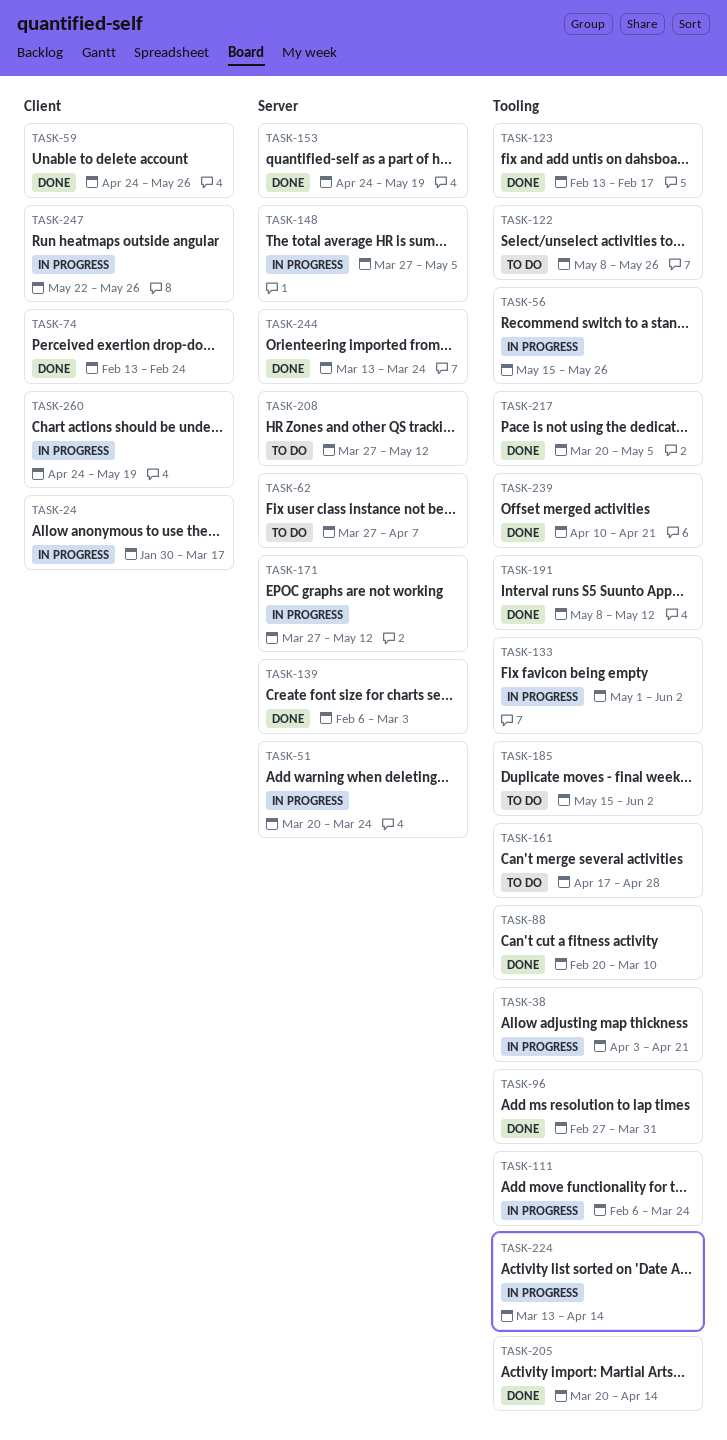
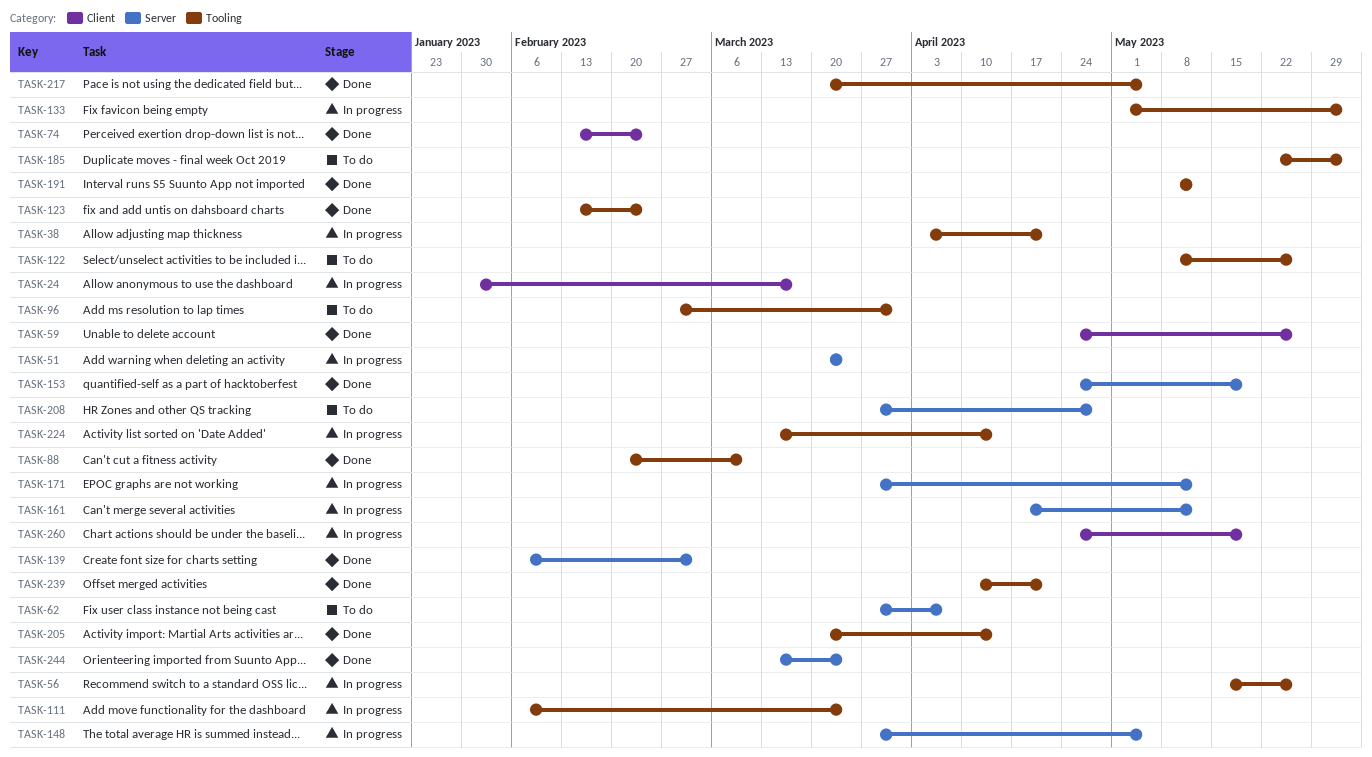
TASK-96, status: Done -> To do
TASK-123, due: Feb 17 -> Feb 24
TASK-161, status: To do -> In progress
TASK-161, label: Tooling -> Server
TASK-161, due: Apr 28 -> May 12
TASK-185, start: May 15 -> May 22
TASK-208, due: May 12 -> Apr 28
TASK-247: present -> none

